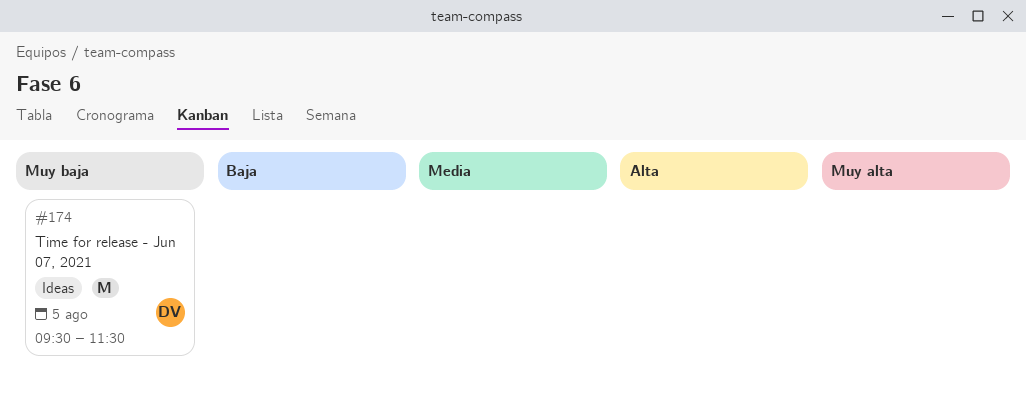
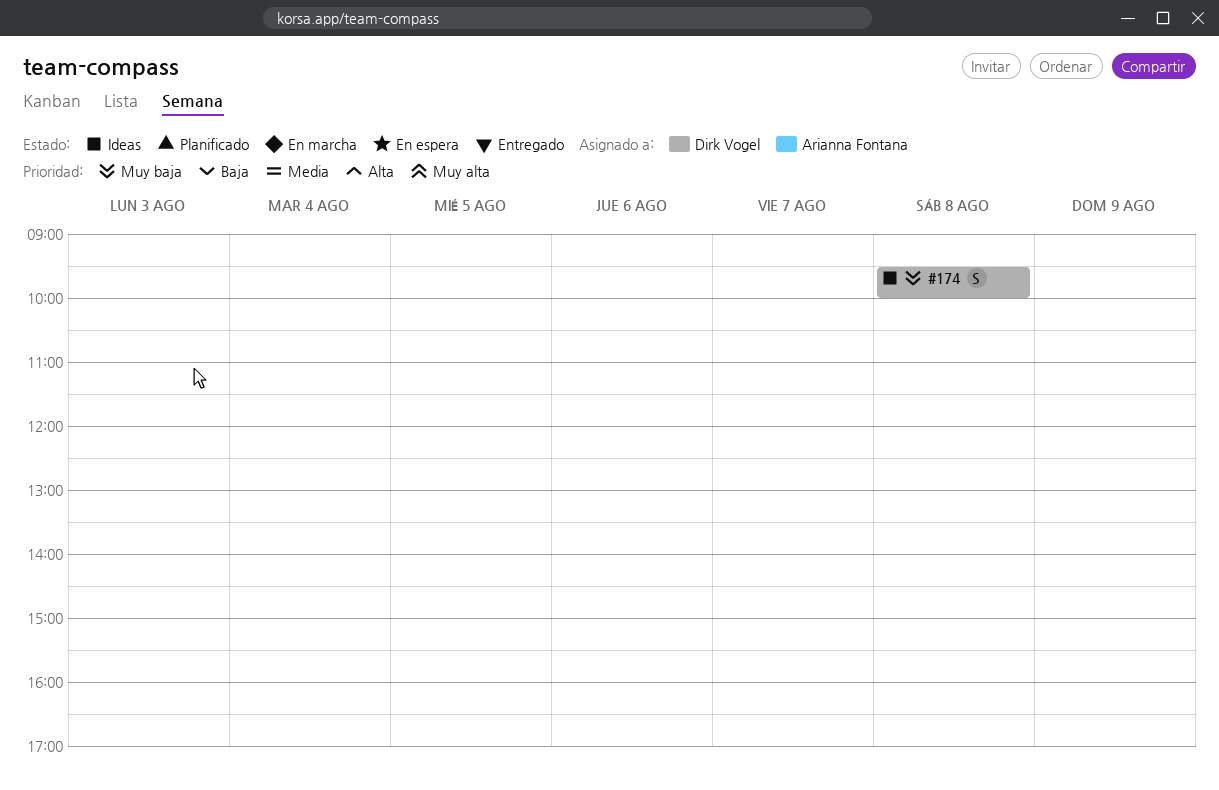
#174, estimate: M -> S
#174, day: Aug 5 -> Aug 8
#174, ends: 11:30 -> 10:00

